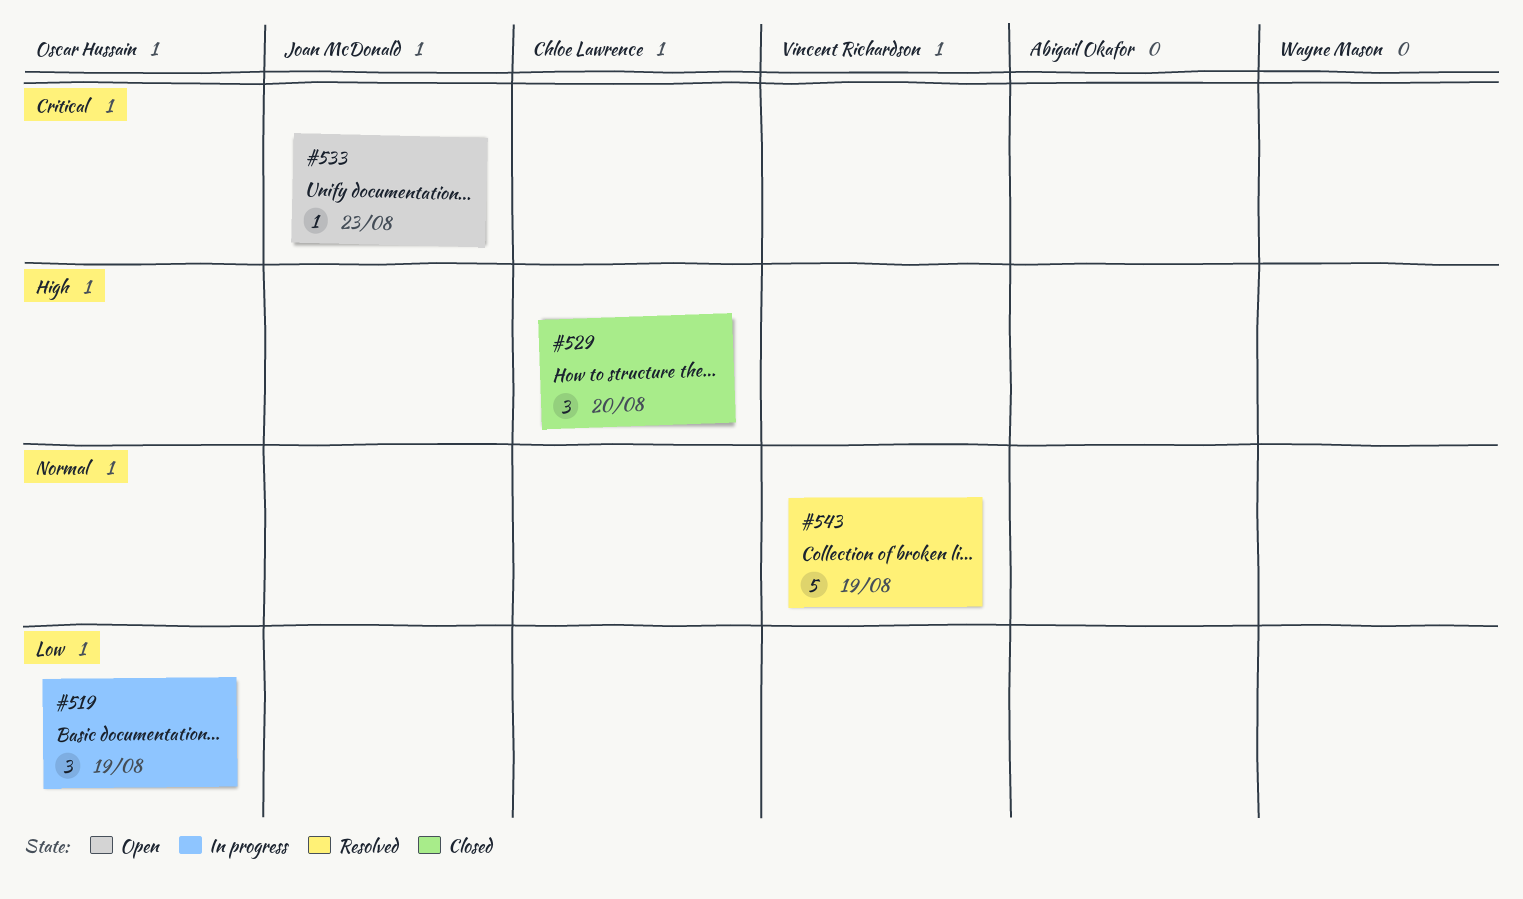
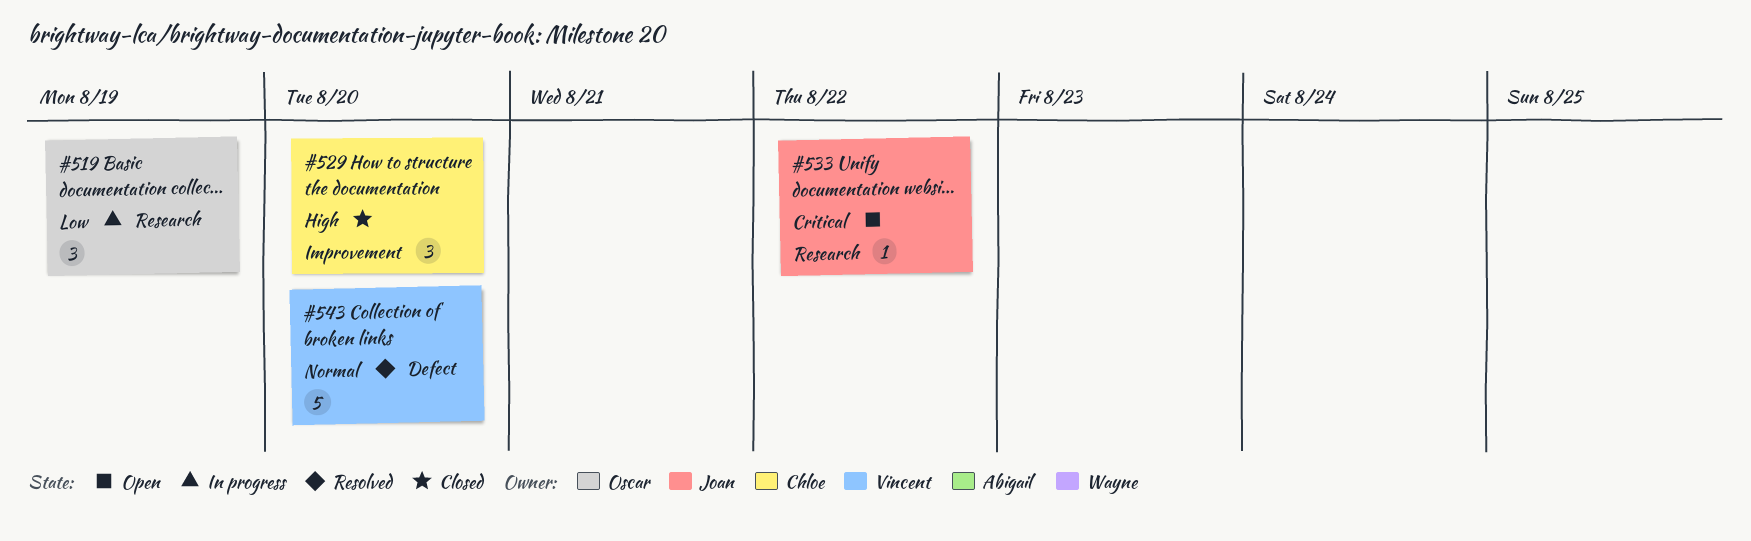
#533, due: Aug 23 -> Aug 22
#543, due: Aug 19 -> Aug 20

